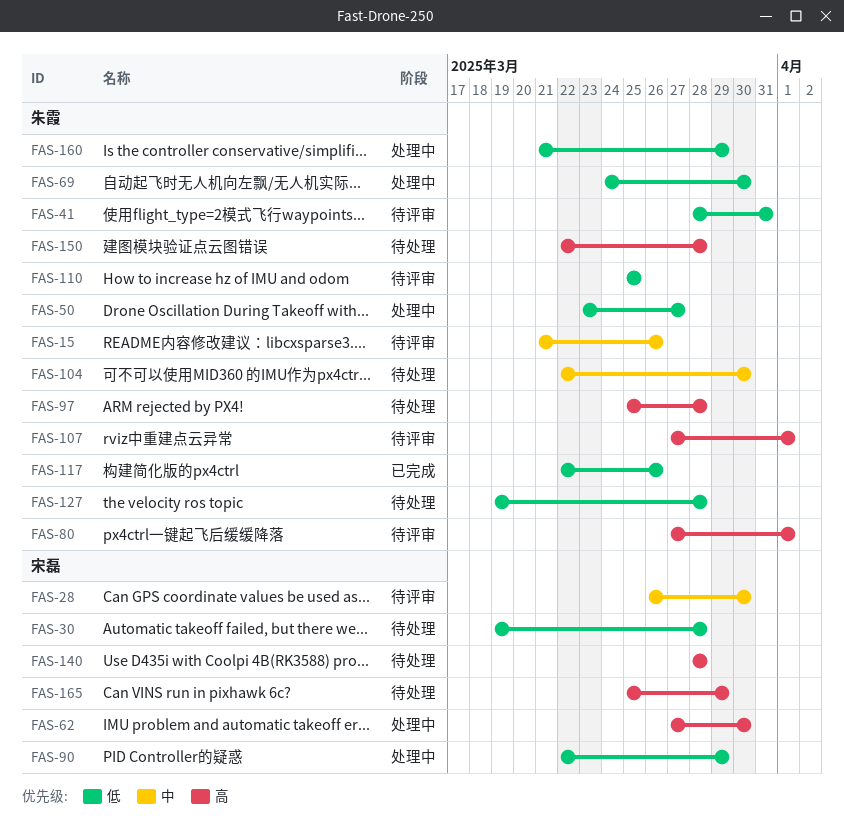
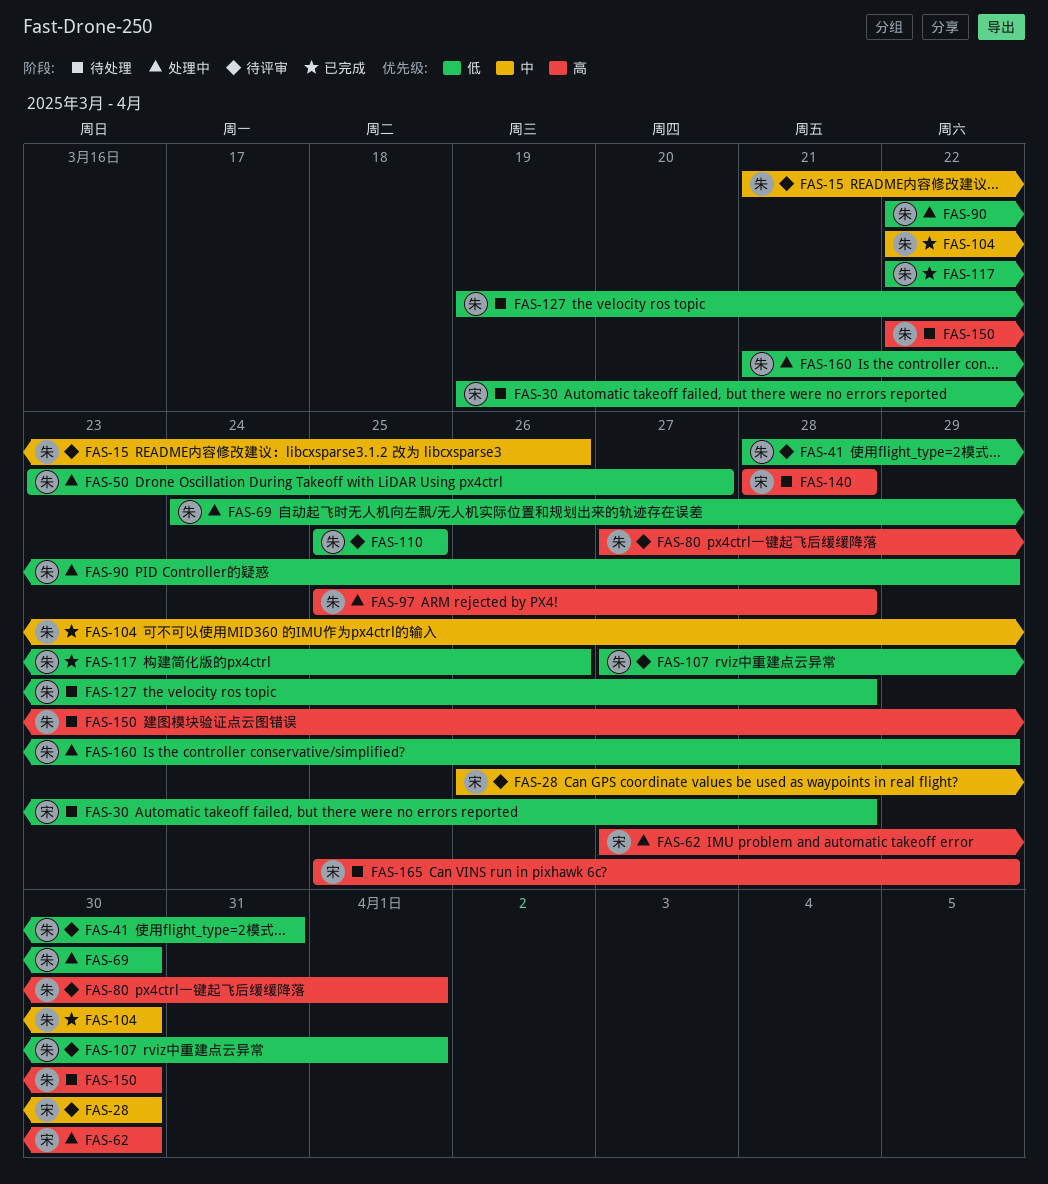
FAS-90, owner: 宋磊 -> 朱霞
FAS-97, status: 待处理 -> 处理中
FAS-104, status: 待处理 -> 已完成
FAS-107, priority: 高 -> 低
FAS-150, due: Mar 28 -> Mar 30

